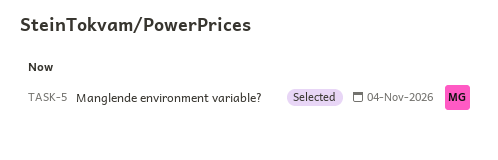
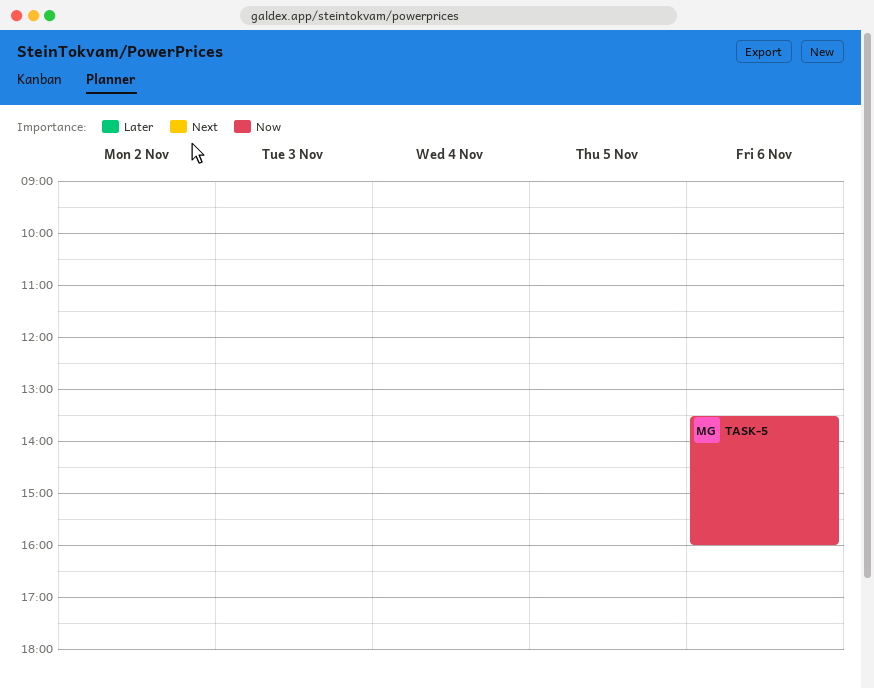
TASK-5, day: Nov 4 -> Nov 6

